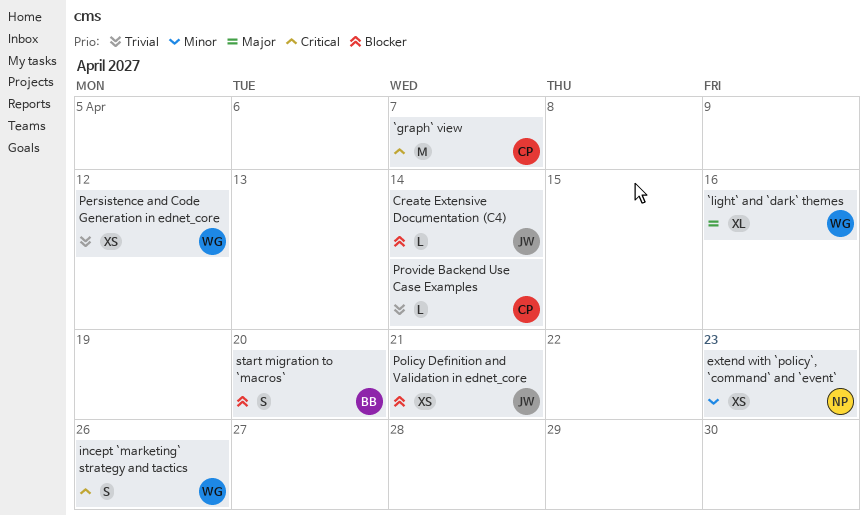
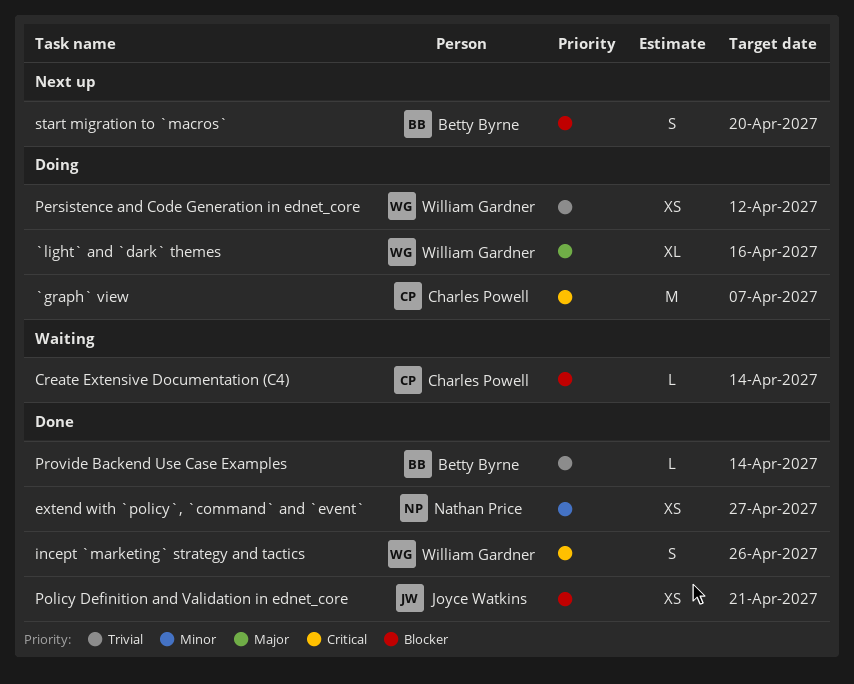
Create Extensive Documentation (C4), owner: Joyce Watkins -> Charles Powell
extend with `policy`, `command` and `event`, due: Apr 23 -> Apr 27
Provide Backend Use Case Examples, owner: Charles Powell -> Betty Byrne

